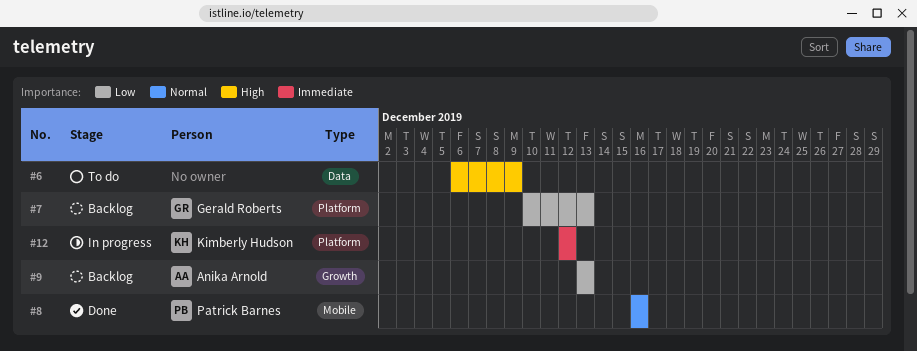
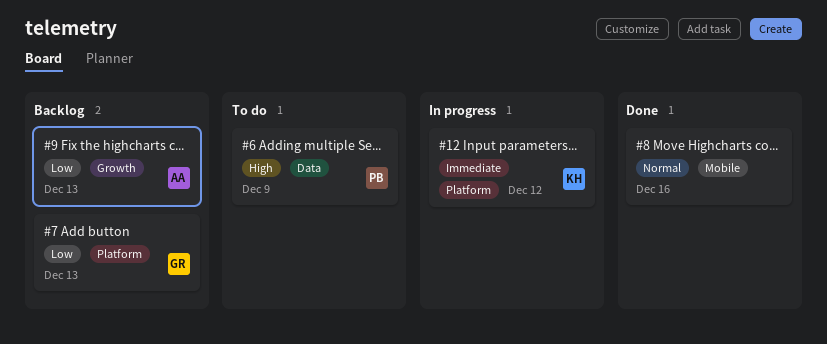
#6, owner: none -> Patrick Barnes
#8, owner: Patrick Barnes -> none

